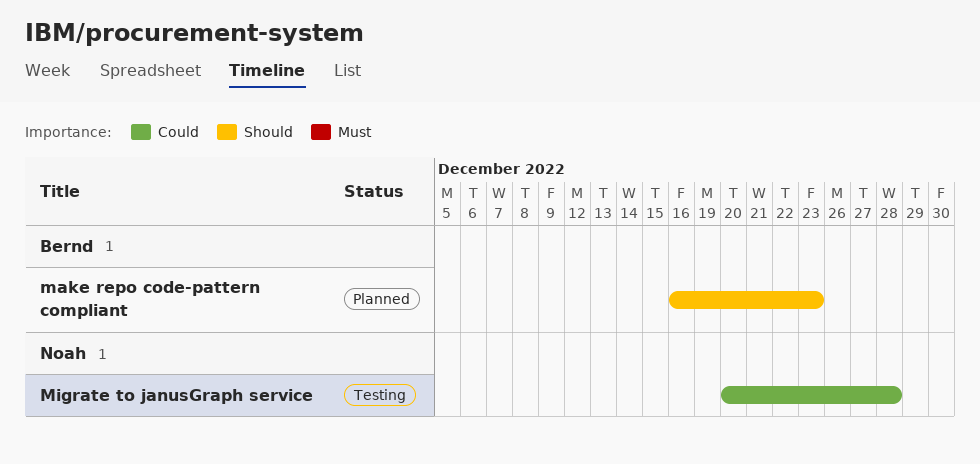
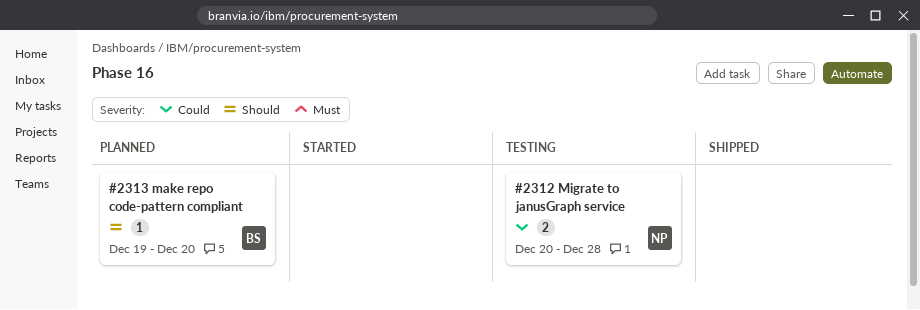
make repo code-pattern compliant, start: Dec 16 -> Dec 19
make repo code-pattern compliant, due: Dec 23 -> Dec 20

